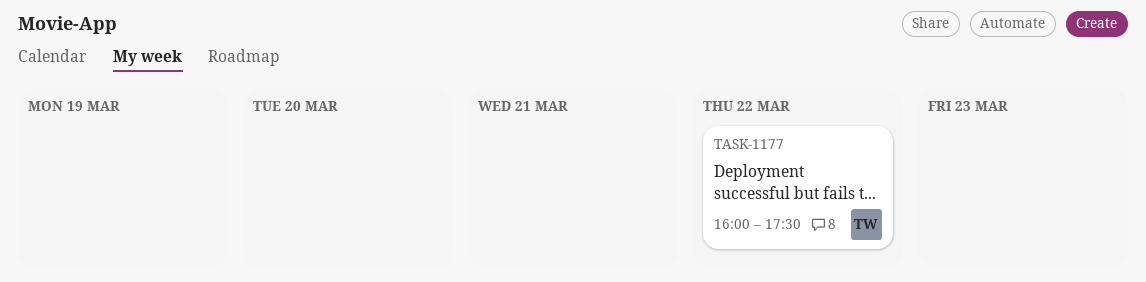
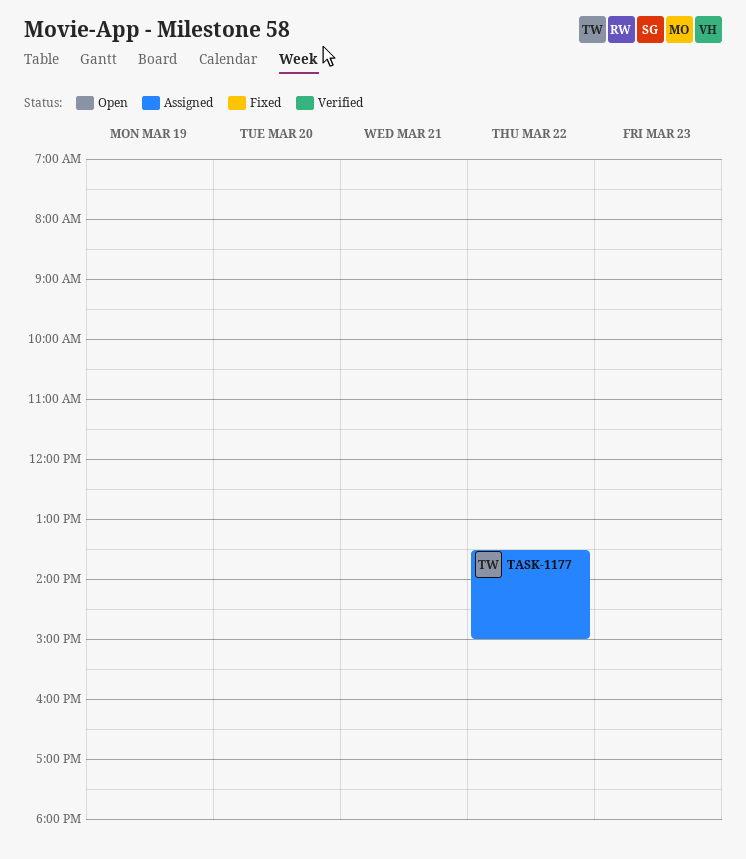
TASK-1177, begins: 16:00 -> 13:30
TASK-1177, ends: 17:30 -> 15:00

